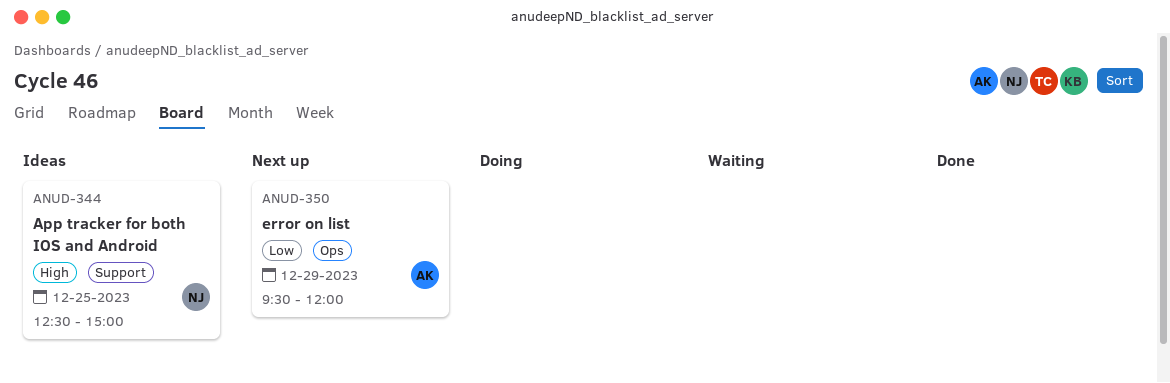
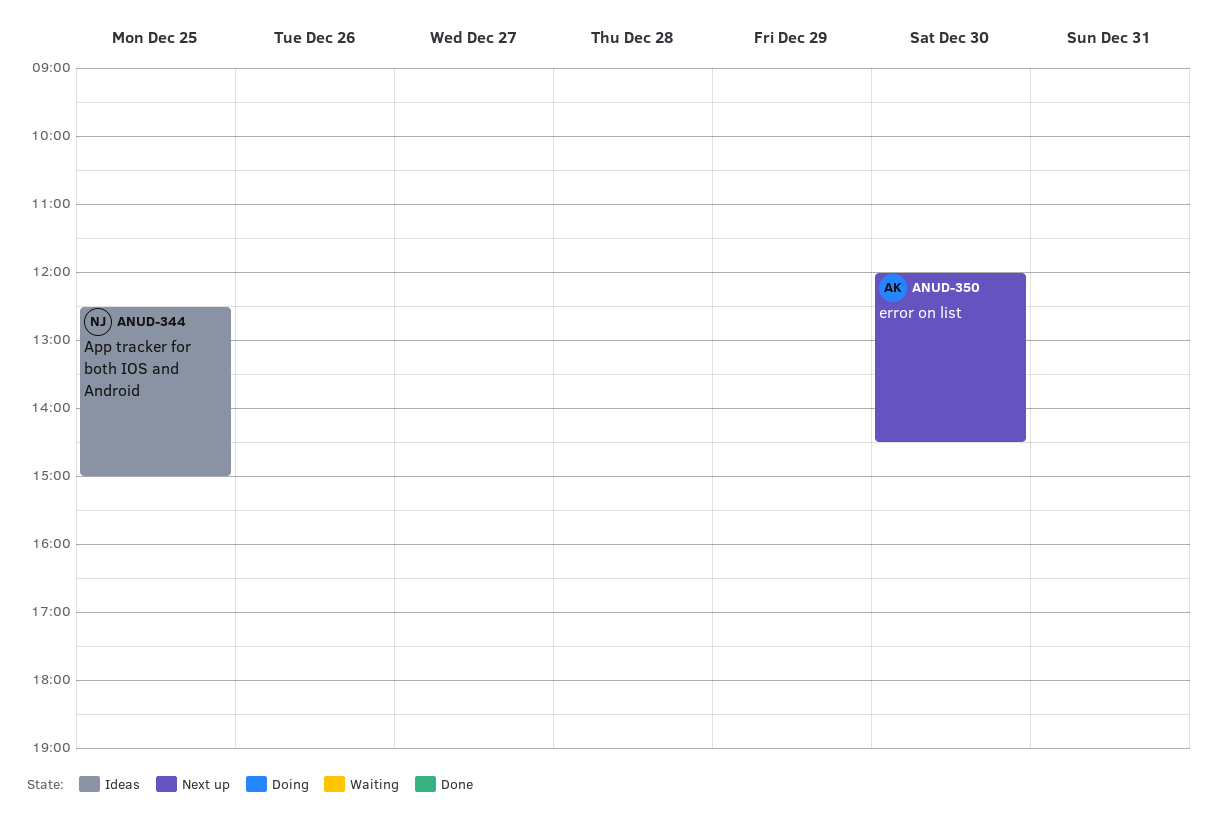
ANUD-350, day: Dec 29 -> Dec 30
ANUD-350, begins: 09:30 -> 12:00
ANUD-350, ends: 12:00 -> 14:30

